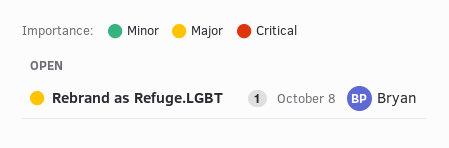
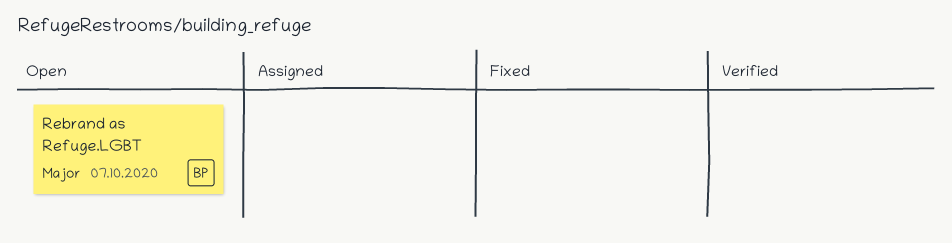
Rebrand as Refuge.LGBT, due: Oct 8 -> Oct 7

